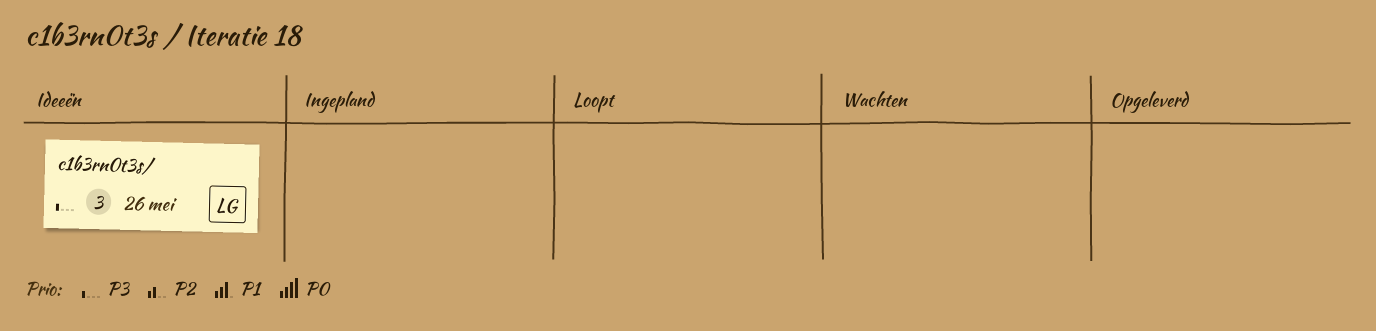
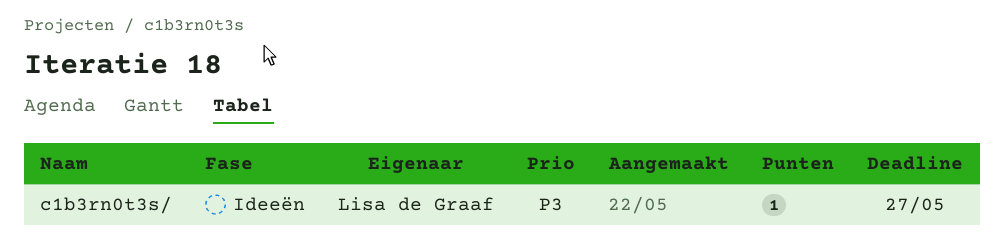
c1b3rn0t3s/, estimate: 3 -> 1
c1b3rn0t3s/, due: May 26 -> May 27

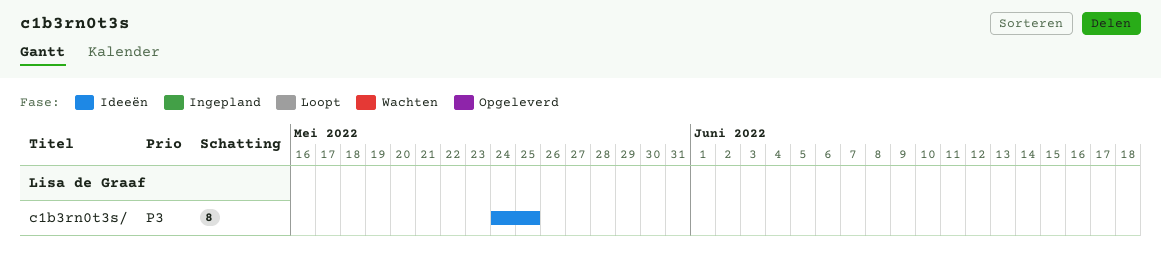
c1b3rn0t3s/, estimate: 1 -> 8
c1b3rn0t3s/, due: May 27 -> May 25

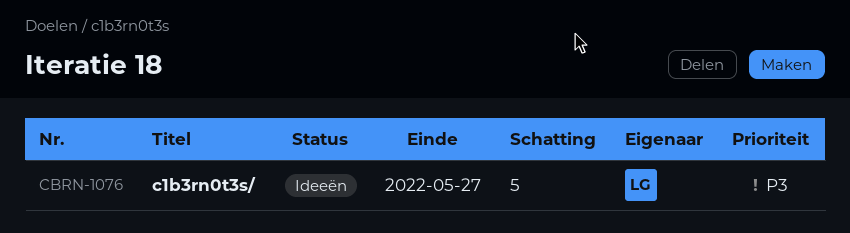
c1b3rn0t3s/, estimate: 8 -> 5
c1b3rn0t3s/, due: May 25 -> May 27

